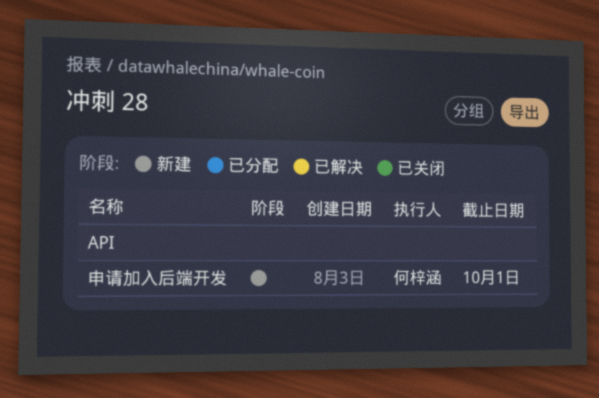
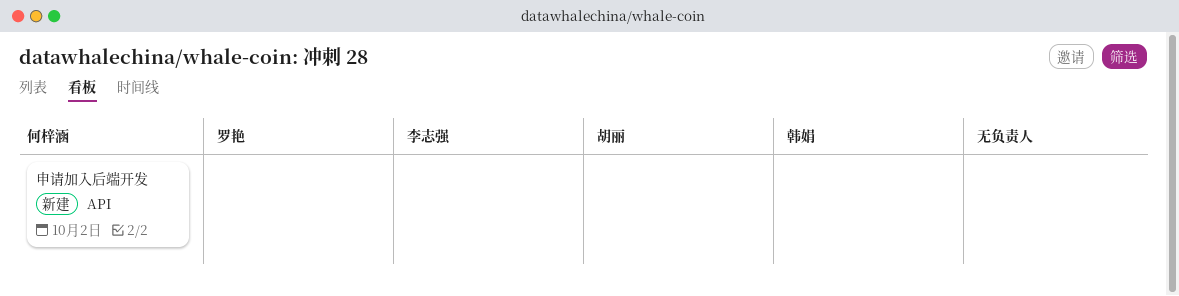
申请加入后端开发, due: Oct 1 -> Oct 2

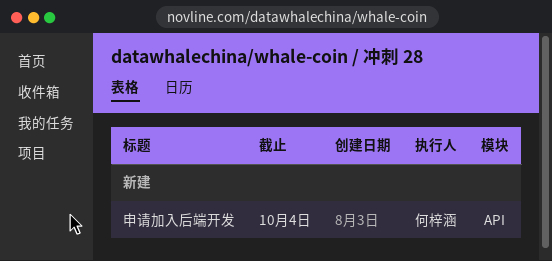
申请加入后端开发, due: Oct 2 -> Oct 4

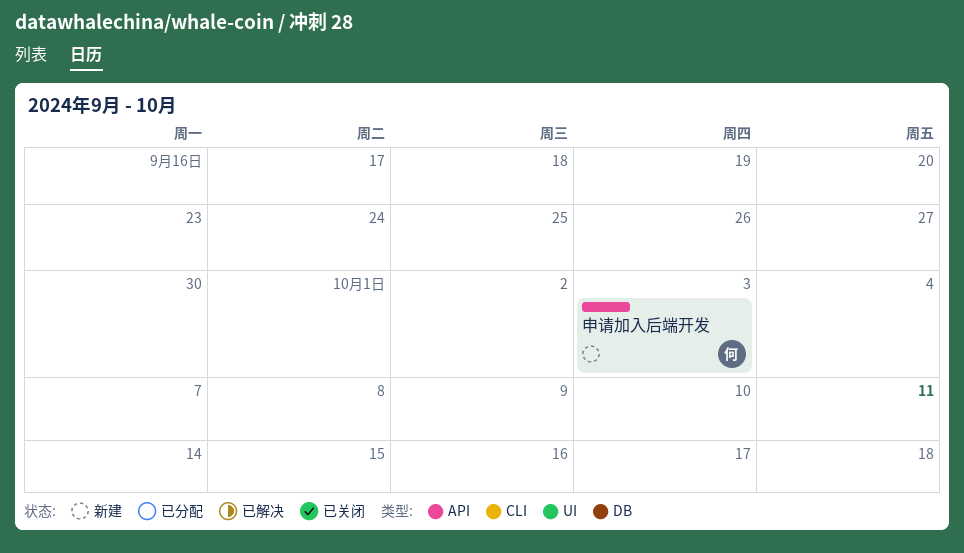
申请加入后端开发, due: Oct 4 -> Oct 3

